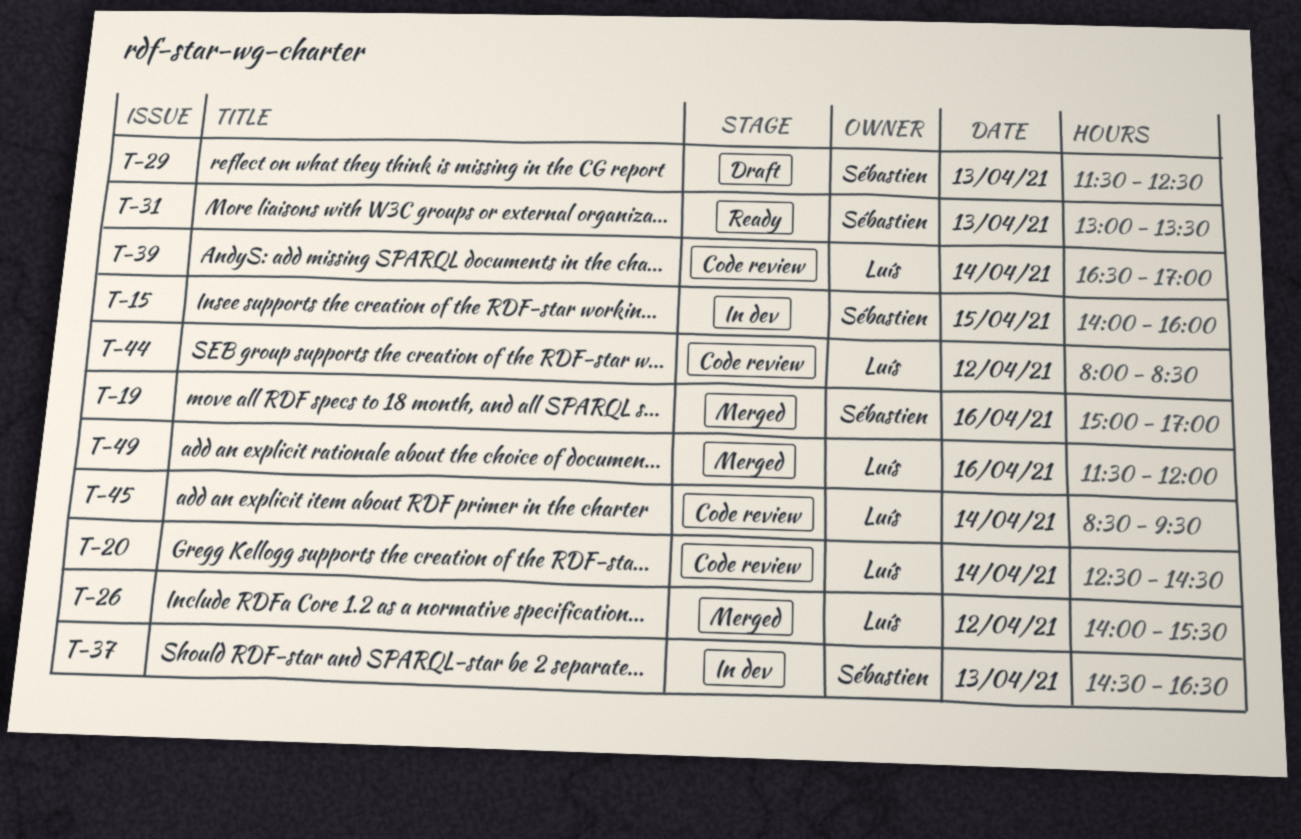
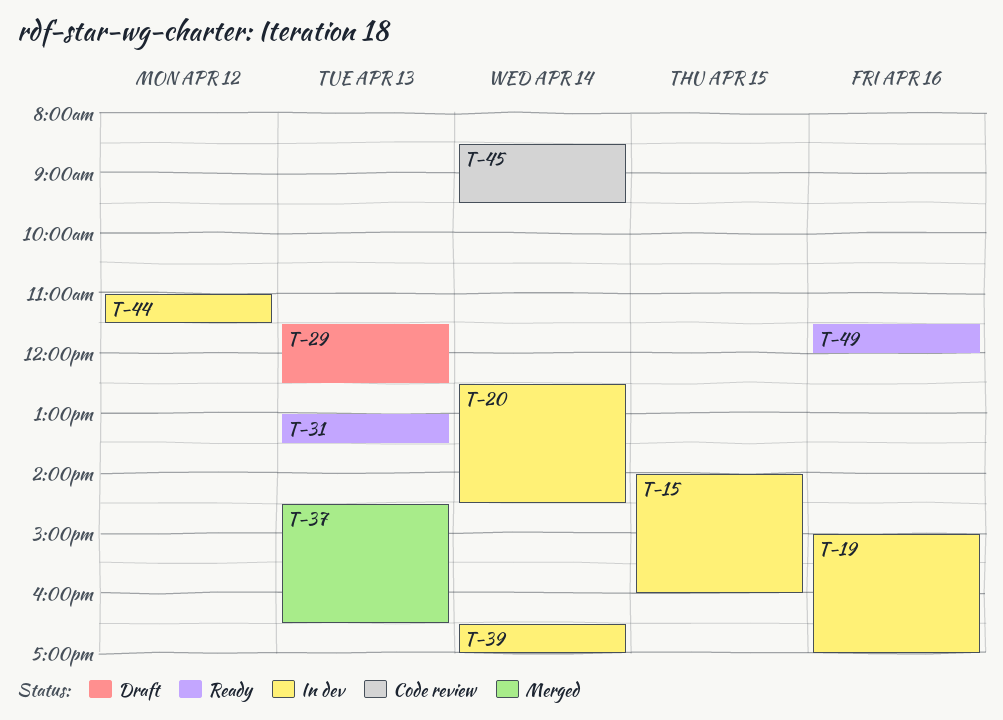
T-19, status: Merged -> In dev
T-20, status: Code review -> In dev
T-26: present -> none
T-37, status: In dev -> Merged
T-39, status: Code review -> In dev
T-44, status: Code review -> In dev
T-44, begins: 08:00 -> 11:00
T-44, ends: 08:30 -> 11:30
T-49, status: Merged -> Ready

